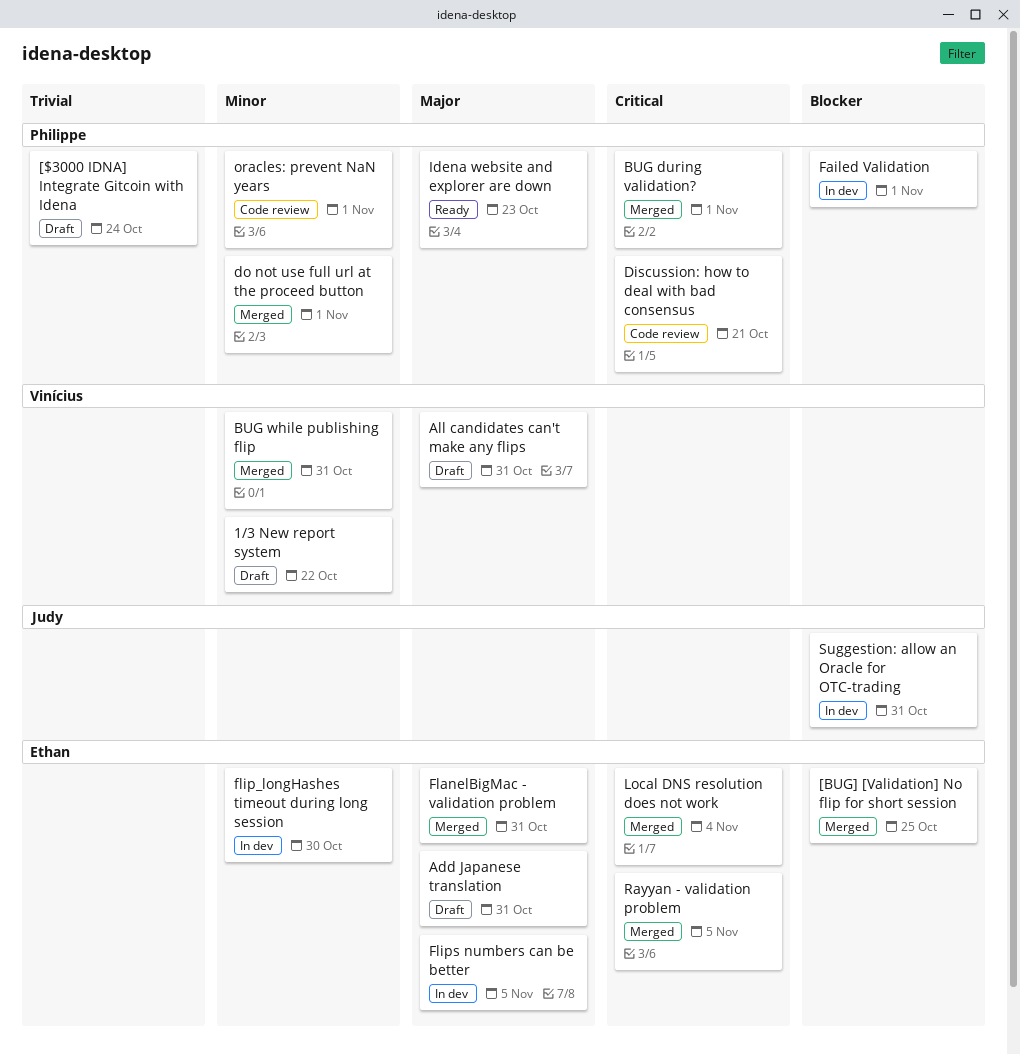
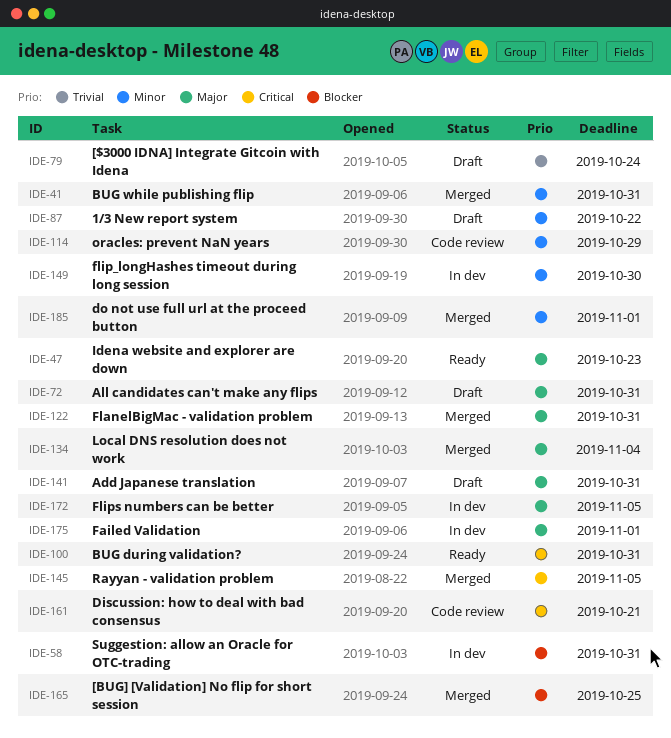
BUG during validation?, status: Merged -> Ready
BUG during validation?, due: Nov 1 -> Oct 31
Failed Validation, priority: Blocker -> Major
Local DNS resolution does not work, priority: Critical -> Major
oracles: prevent NaN years, due: Nov 1 -> Oct 29

